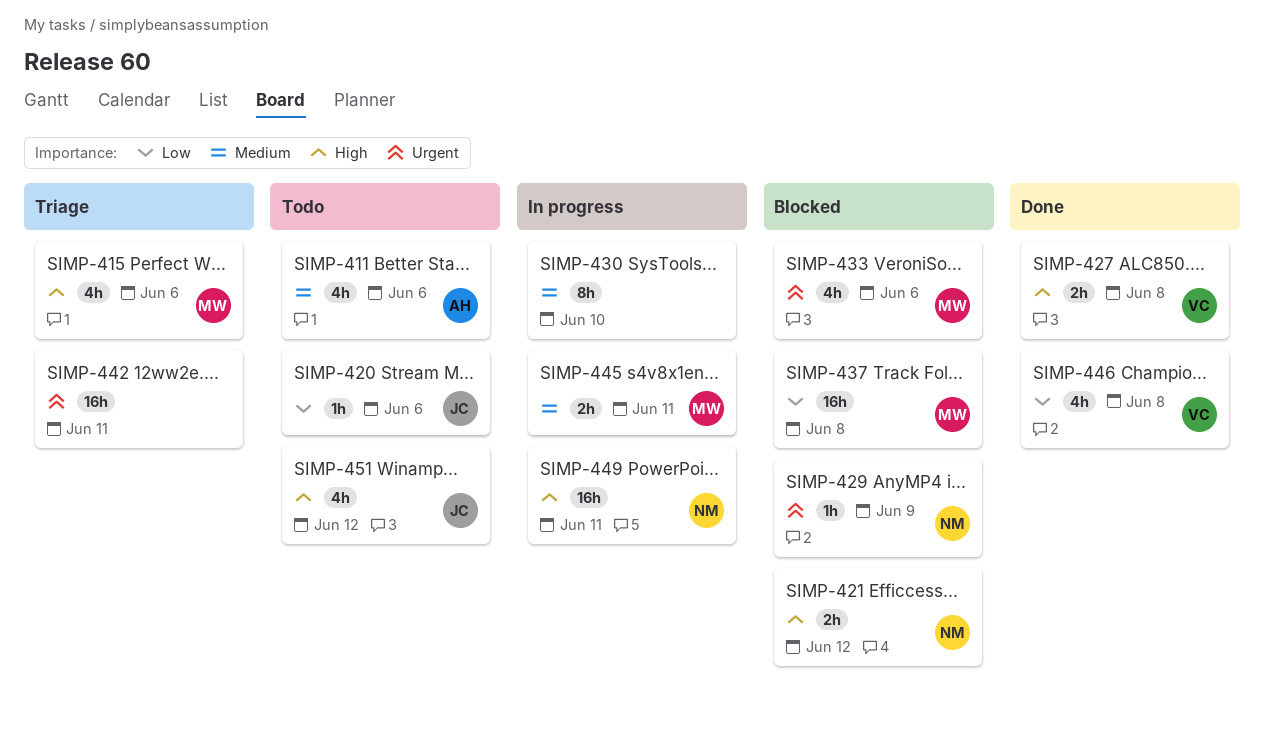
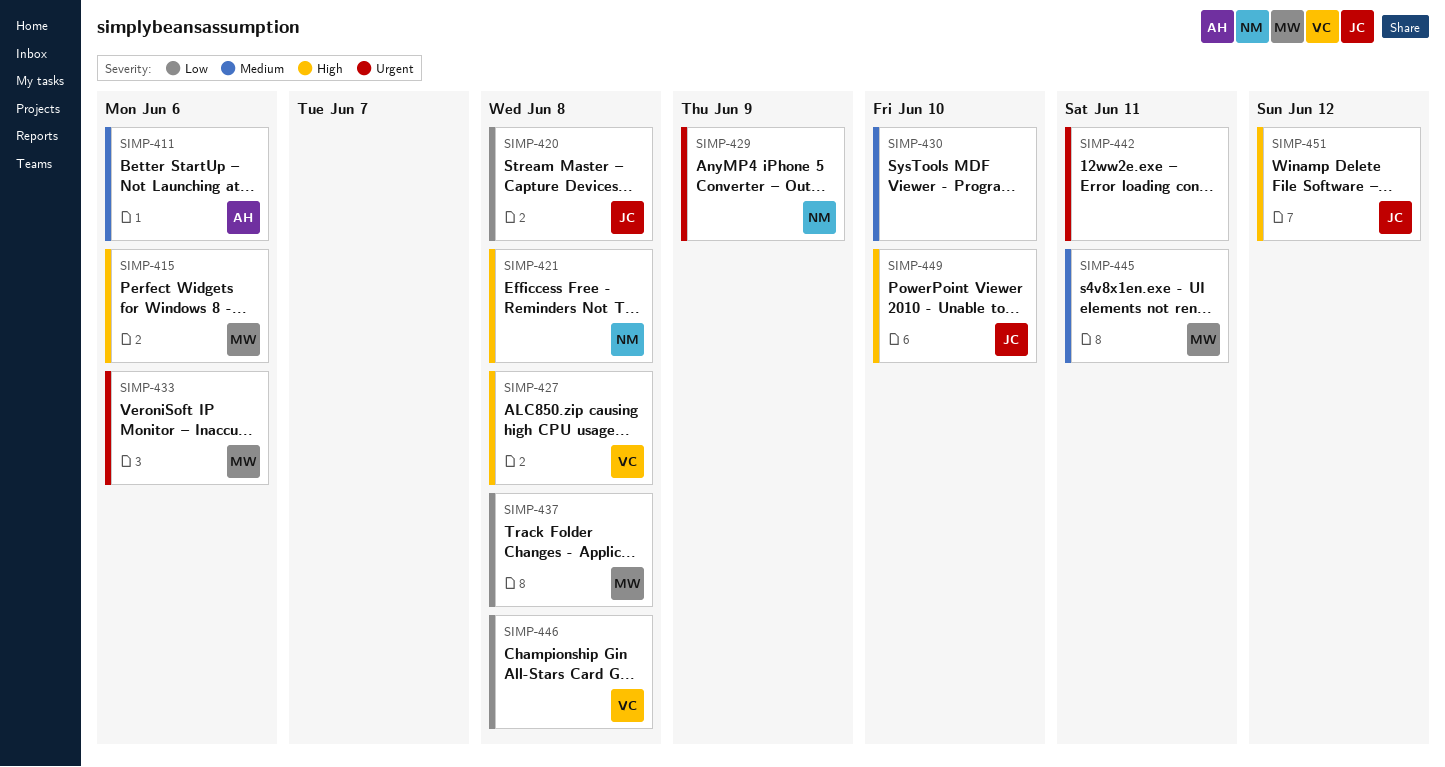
SIMP-420, due: Jun 6 -> Jun 8
SIMP-421, due: Jun 12 -> Jun 8
SIMP-449, owner: NM -> JC
SIMP-449, due: Jun 11 -> Jun 10

